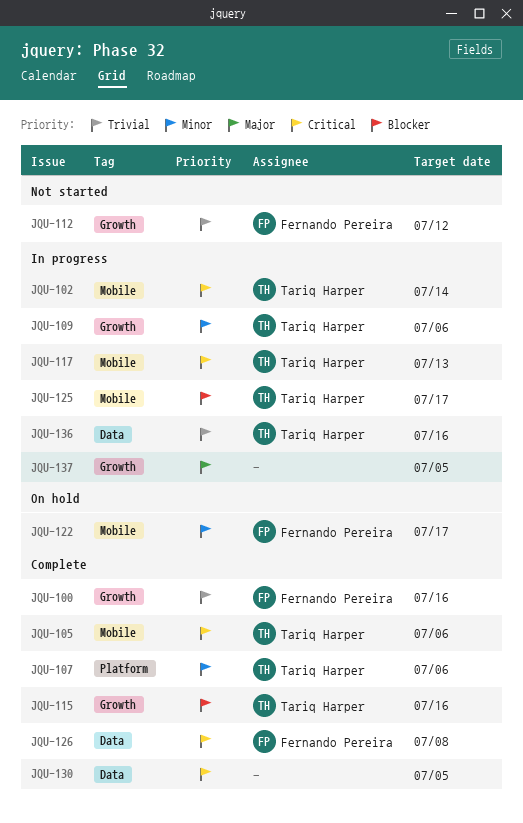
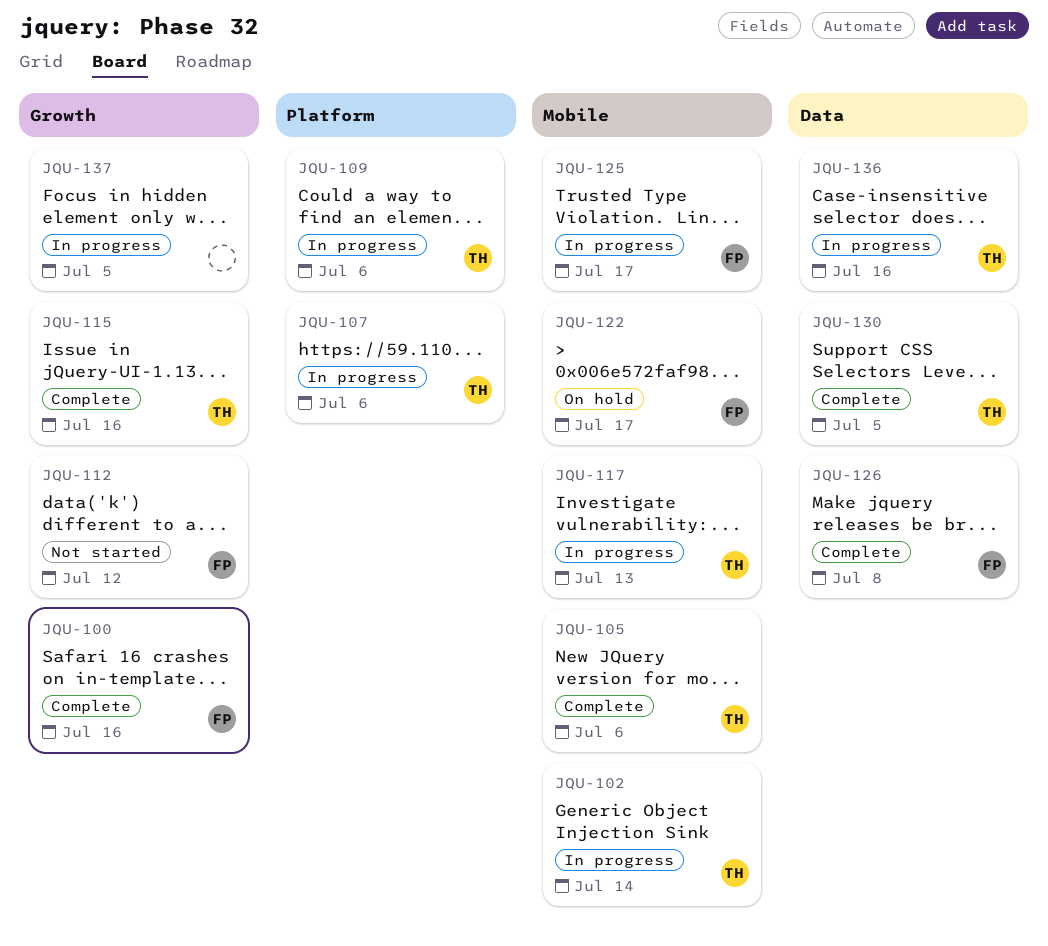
JQU-107, status: Complete -> In progress
JQU-109, label: Growth -> Platform
JQU-125, owner: Tariq Harper -> Fernando Pereira
JQU-130, owner: none -> Tariq Harper

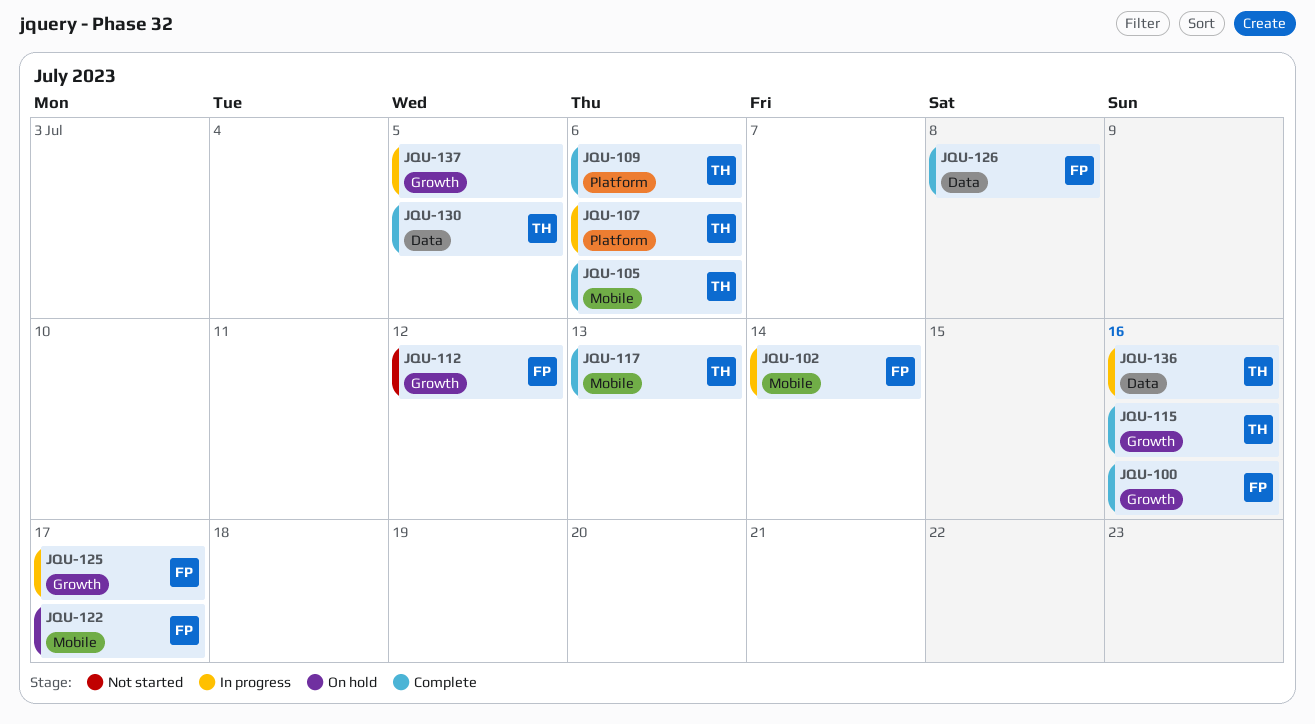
JQU-102, owner: TH -> FP
JQU-109, status: In progress -> Complete
JQU-117, status: In progress -> Complete
JQU-125, label: Mobile -> Growth

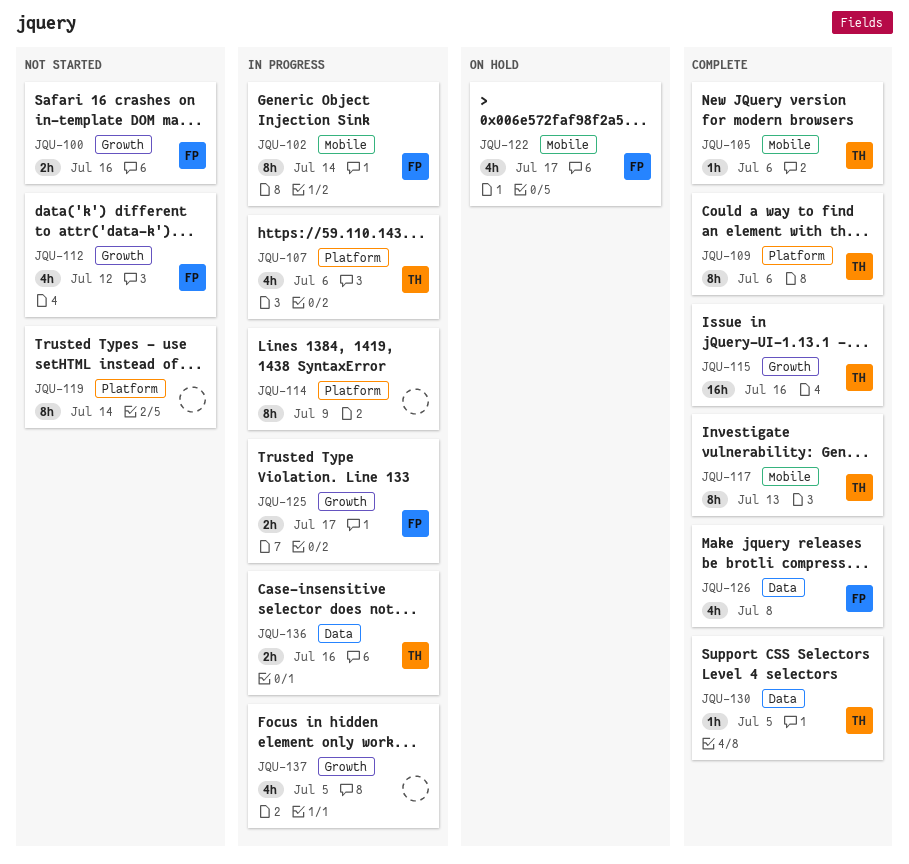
JQU-100, status: Complete -> Not started
JQU-114: none -> present
JQU-119: none -> present

